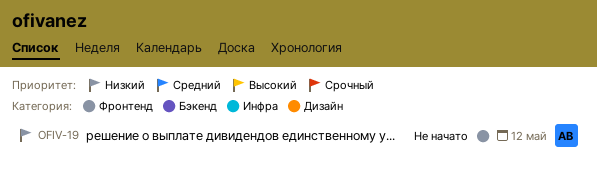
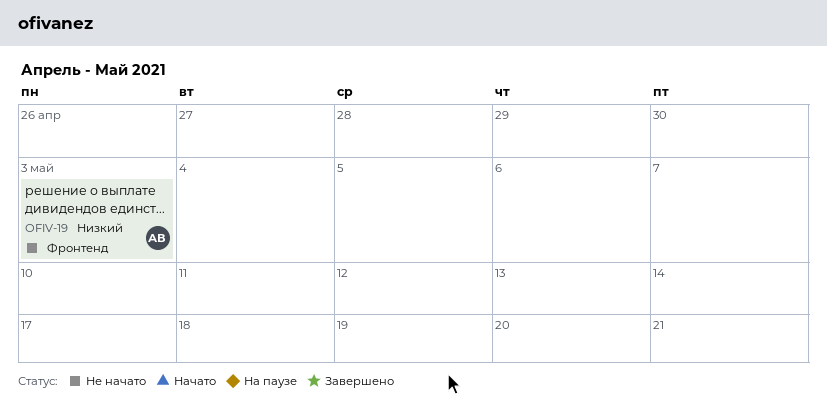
OFIV-19, due: May 12 -> May 3

